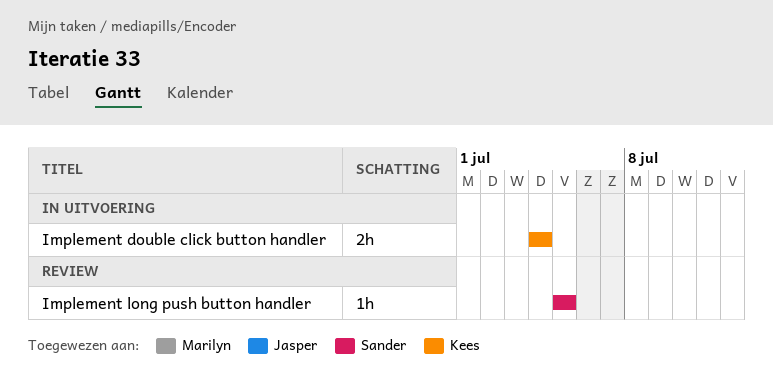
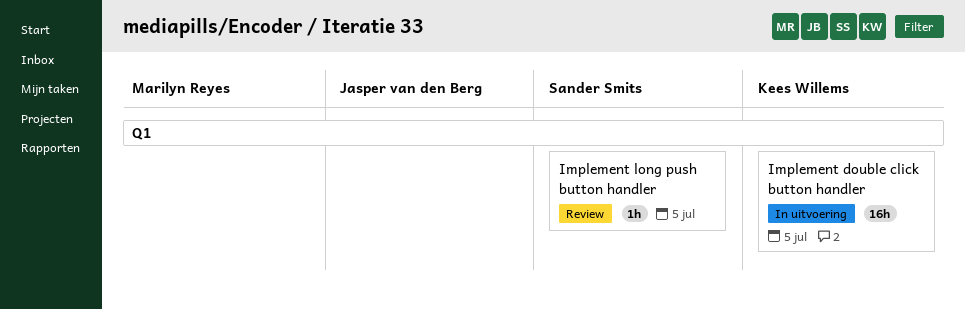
Implement double click button handler, estimate: 2h -> 16h
Implement double click button handler, due: Jul 4 -> Jul 5

